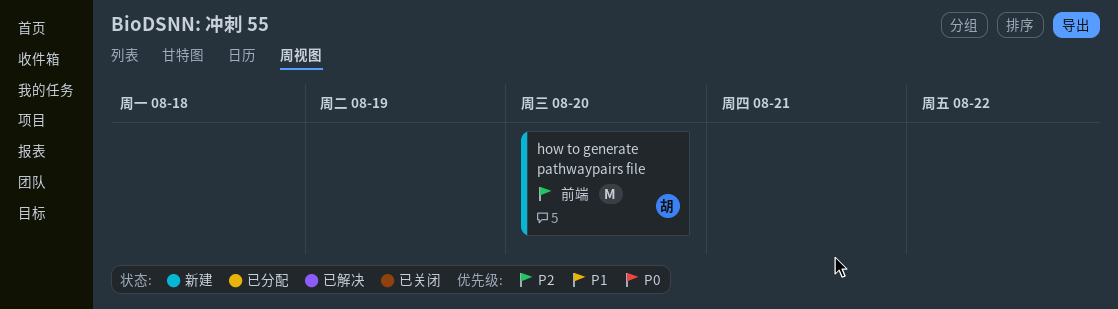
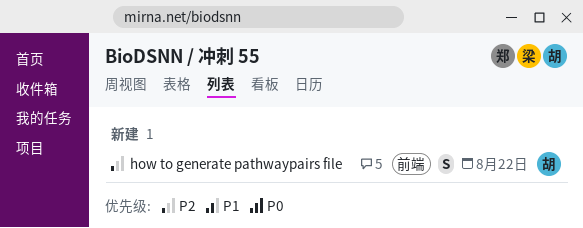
how to generate pathwaypairs file, estimate: M -> S
how to generate pathwaypairs file, due: Aug 20 -> Aug 22

